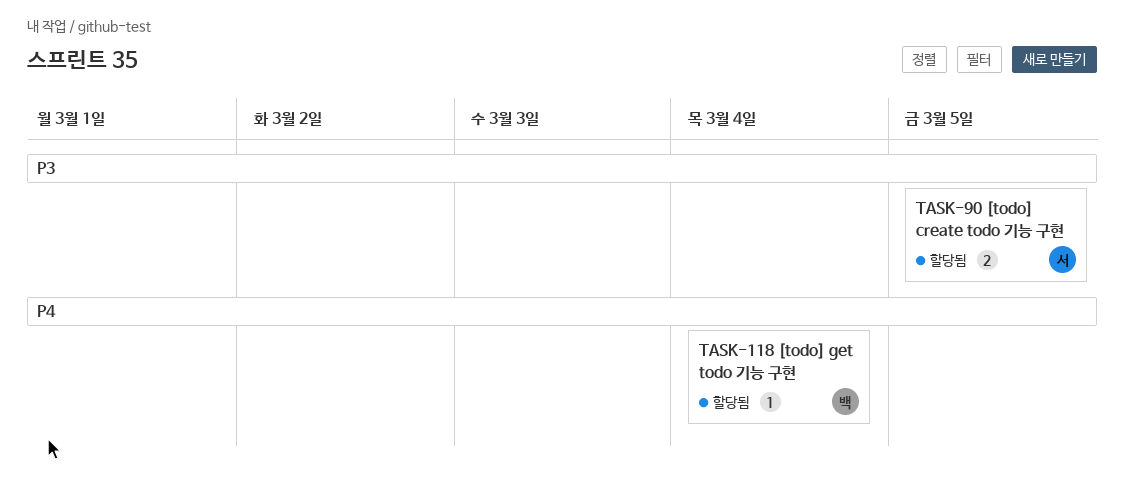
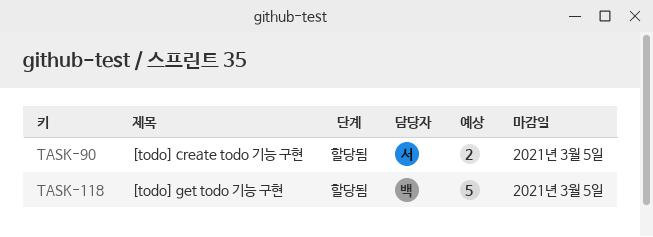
TASK-118, estimate: 1 -> 5
TASK-118, due: Mar 4 -> Mar 5

